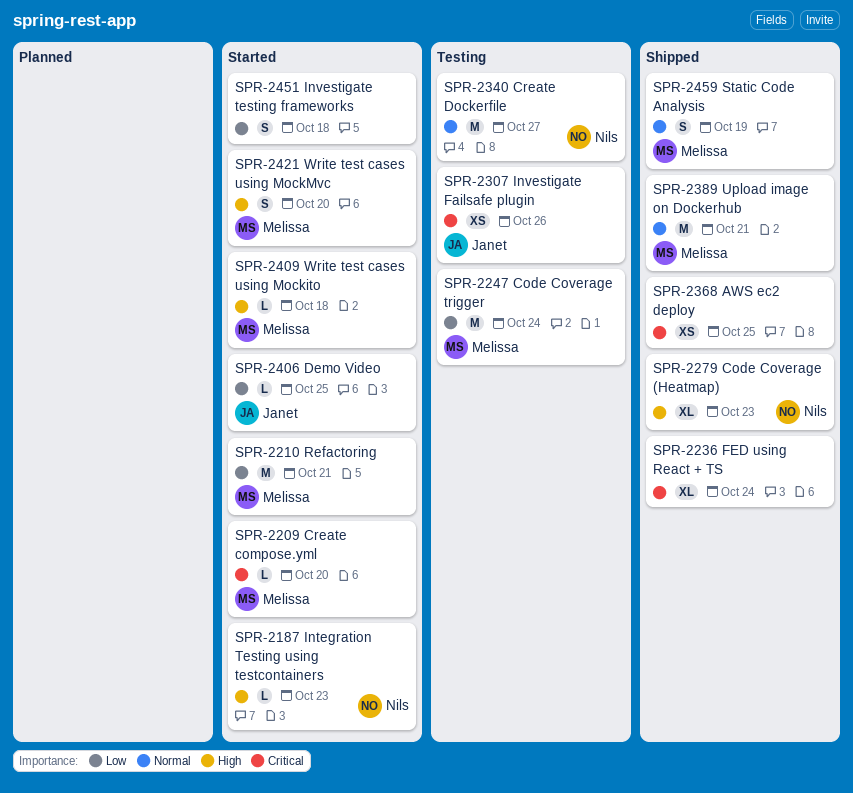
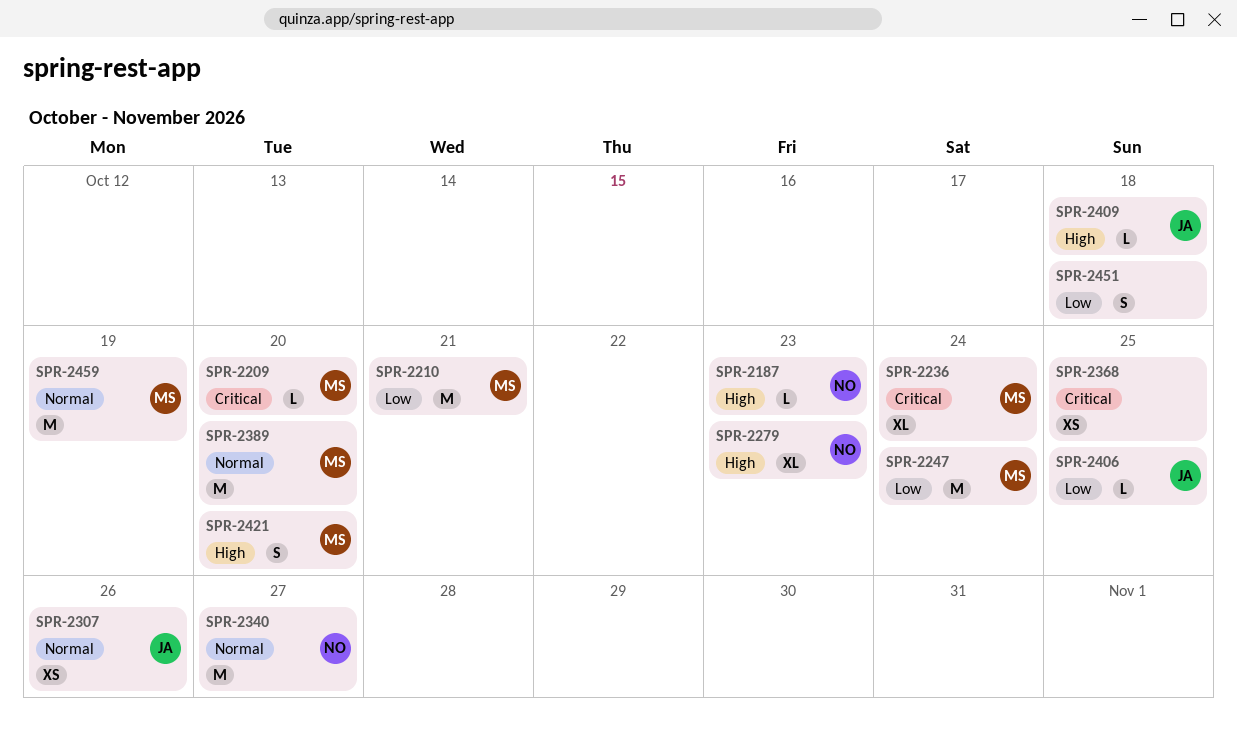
SPR-2236, owner: none -> Melissa
SPR-2307, priority: Critical -> Normal
SPR-2389, due: Oct 21 -> Oct 20
SPR-2409, owner: Melissa -> Janet
SPR-2459, estimate: S -> M

